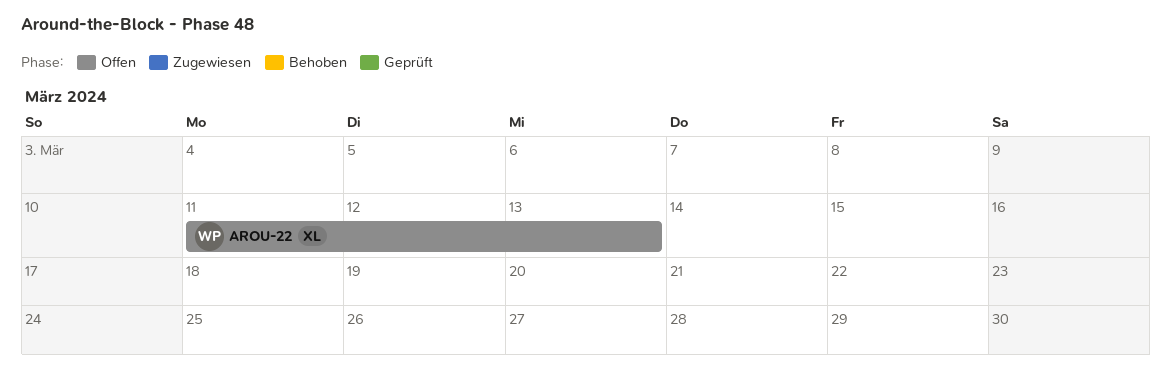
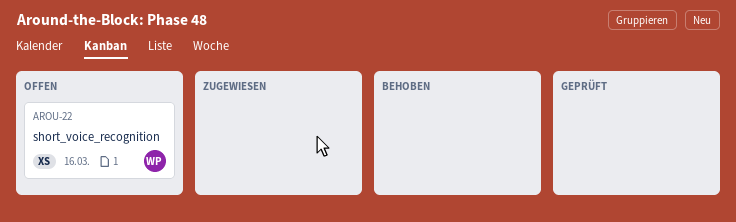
AROU-22, estimate: XL -> XS
AROU-22, due: Mar 13 -> Mar 16

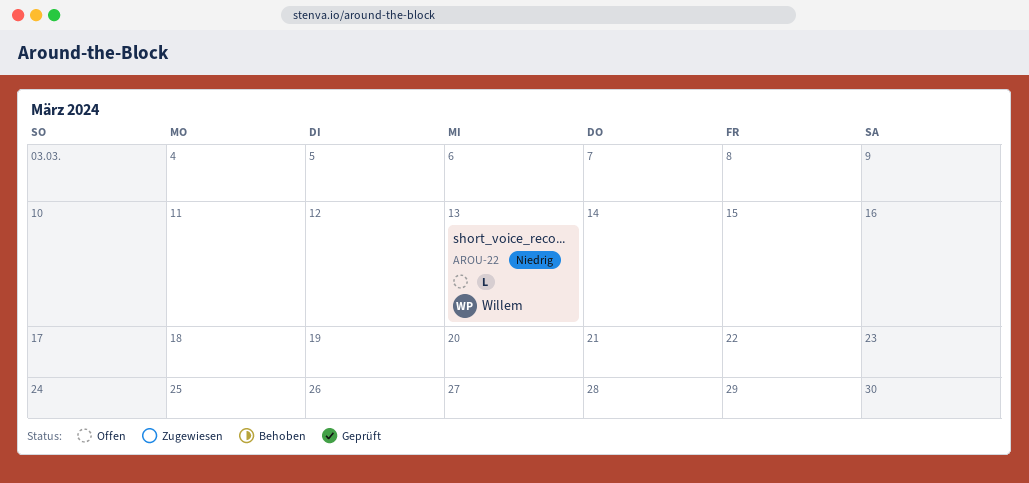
AROU-22, estimate: XS -> L
AROU-22, due: Mar 16 -> Mar 13

